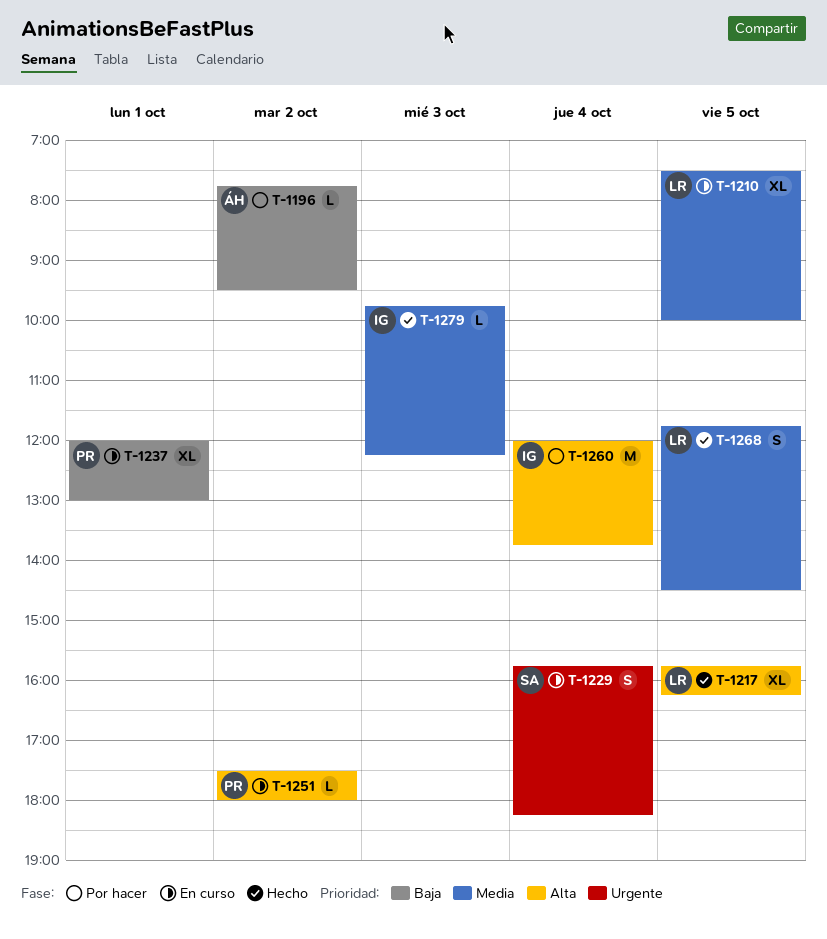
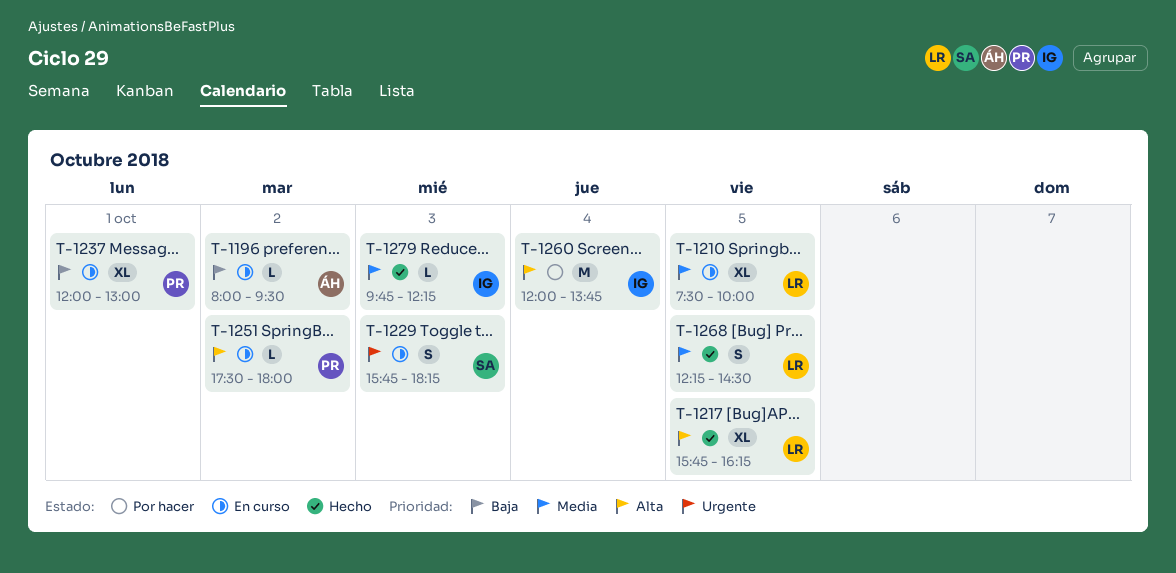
T-1196, status: Por hacer -> En curso
T-1196, begins: 07:45 -> 08:00
T-1229, day: Oct 4 -> Oct 3
T-1268, begins: 11:45 -> 12:15

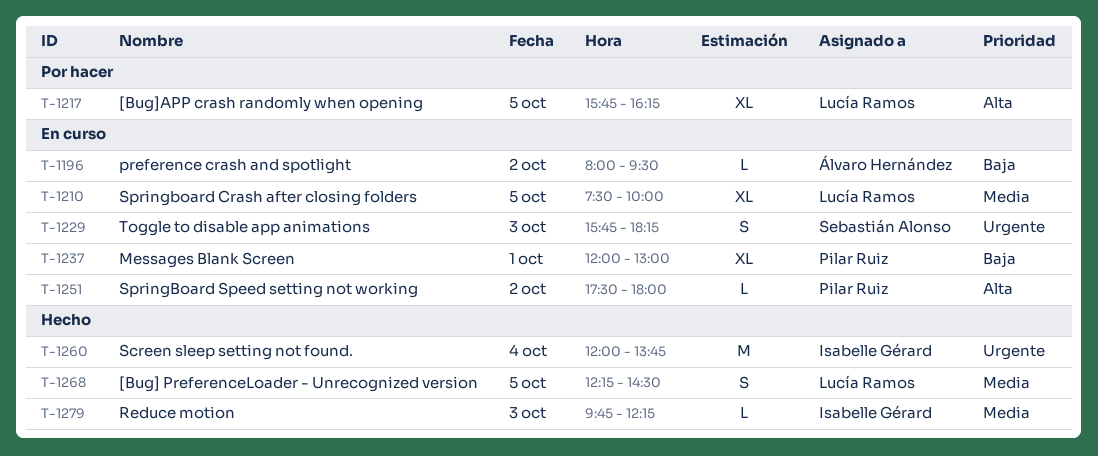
T-1217, status: Hecho -> Por hacer
T-1260, status: Por hacer -> Hecho
T-1260, priority: Alta -> Urgente

